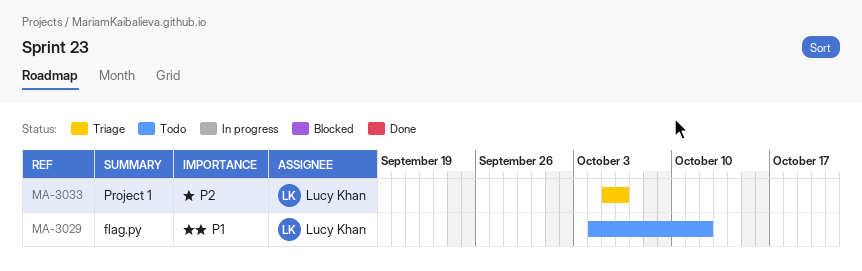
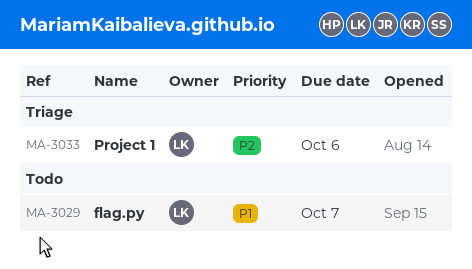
MA-3029, due: Oct 12 -> Oct 7

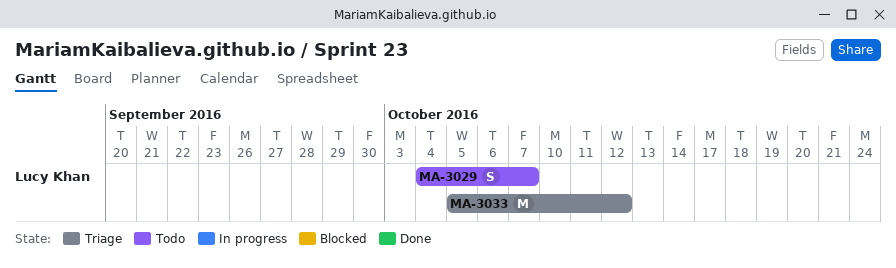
MA-3033, due: Oct 6 -> Oct 12

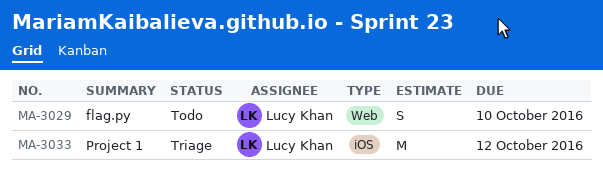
MA-3029, due: Oct 7 -> Oct 10

